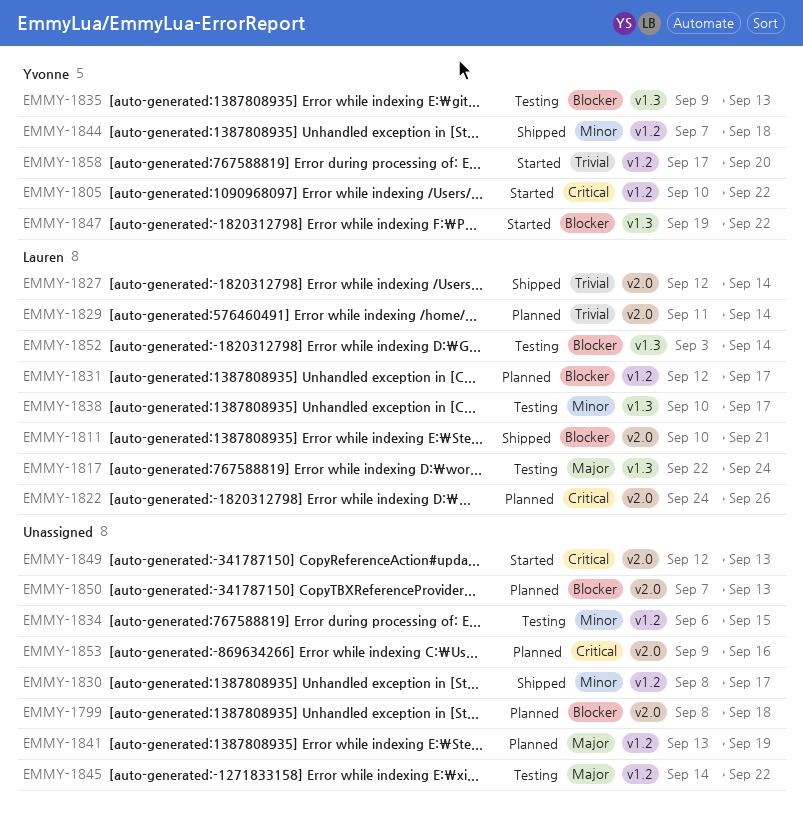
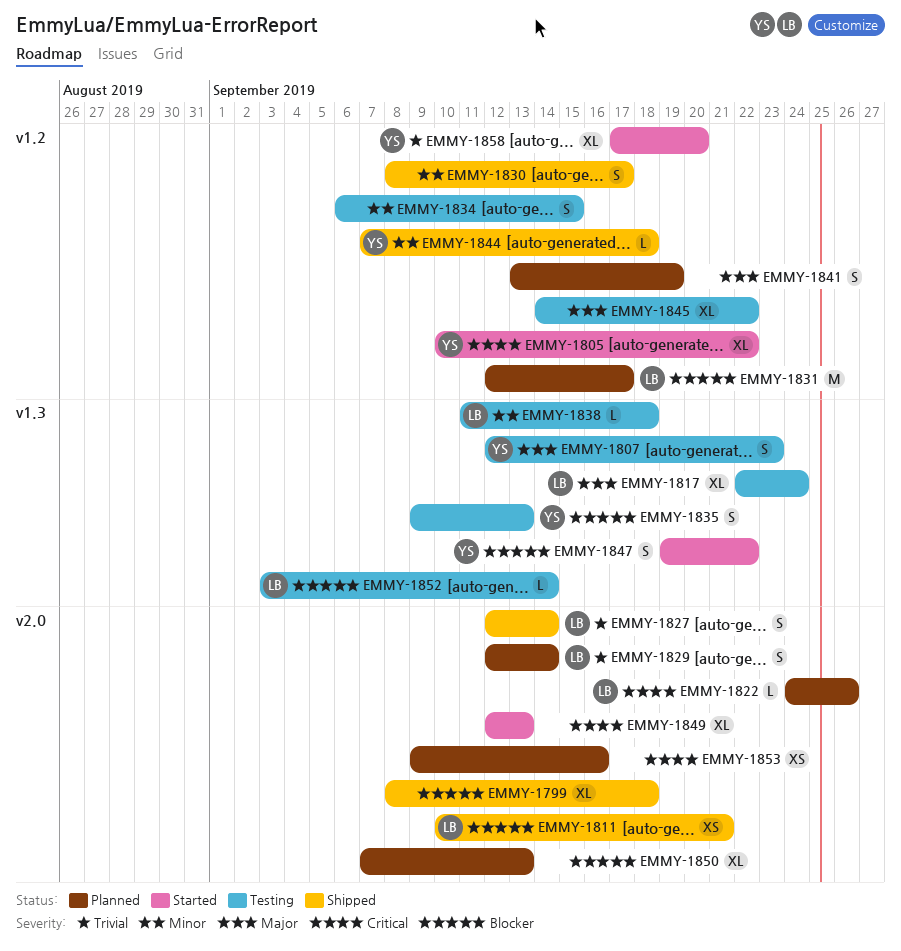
EMMY-1799, status: Planned -> Shipped
EMMY-1807: none -> present
EMMY-1829, start: Sep 11 -> Sep 12
EMMY-1838, start: Sep 10 -> Sep 11
EMMY-1838, due: Sep 17 -> Sep 18

